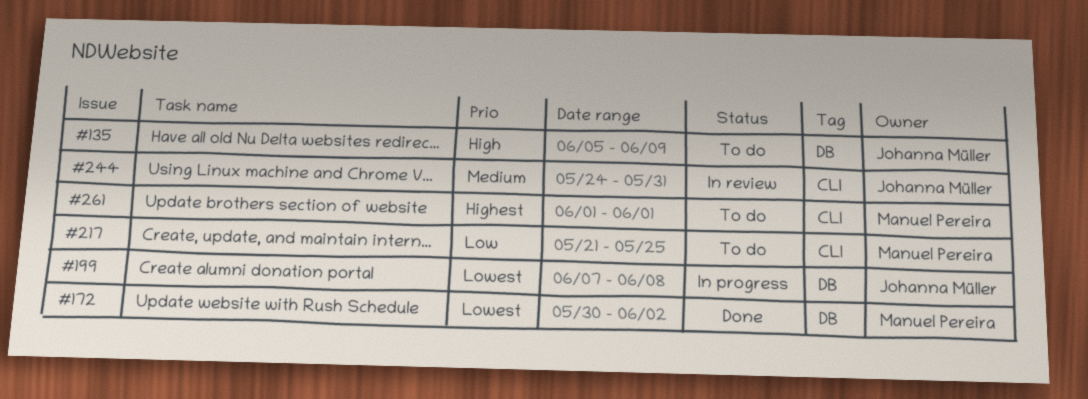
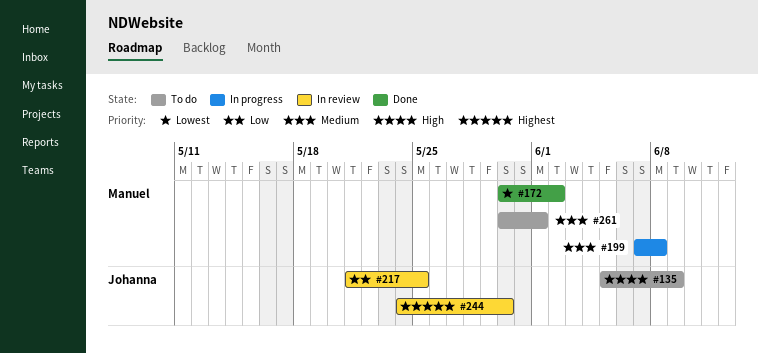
#199, owner: Johanna Müller -> Manuel Pereira
#199, priority: Lowest -> Medium
#217, status: To do -> In review
#217, owner: Manuel Pereira -> Johanna Müller
#244, priority: Medium -> Highest
#244, due: May 31 -> May 30
#261, priority: Highest -> Medium
#261, start: Jun 1 -> May 30

